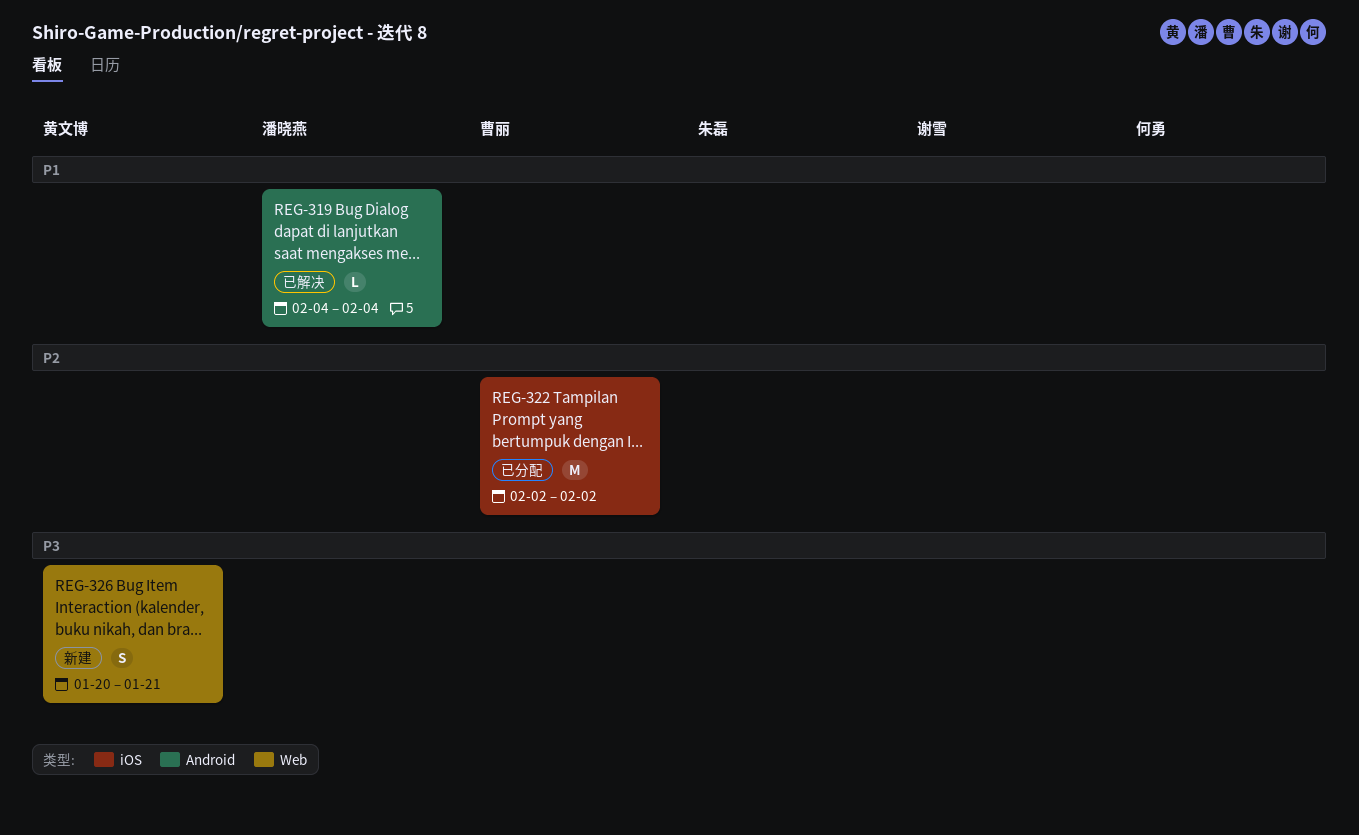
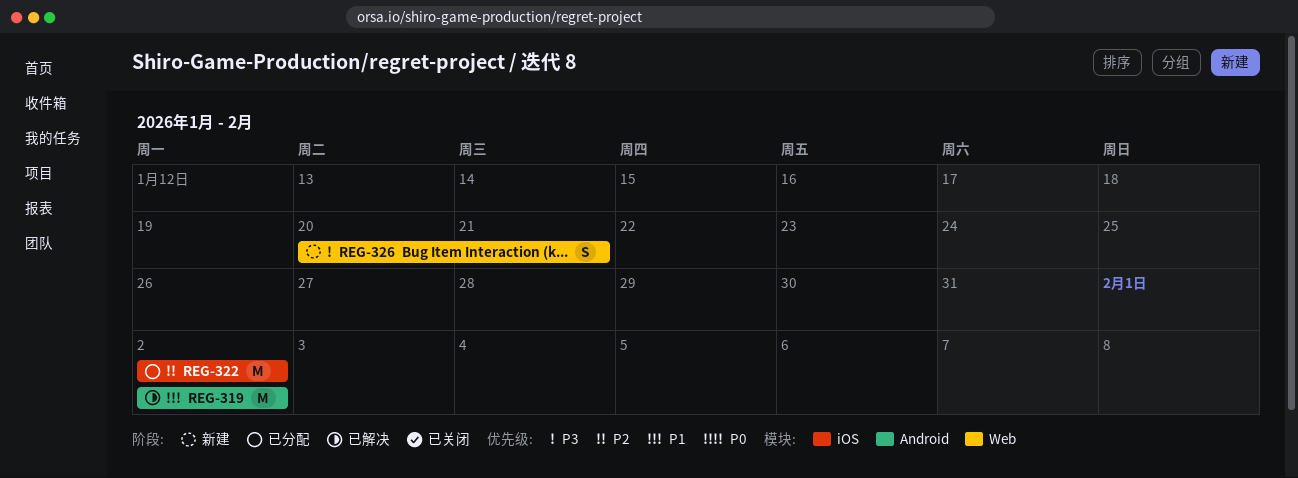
REG-319, estimate: L -> M
REG-319, start: Feb 4 -> Feb 2
REG-319, due: Feb 4 -> Feb 2

